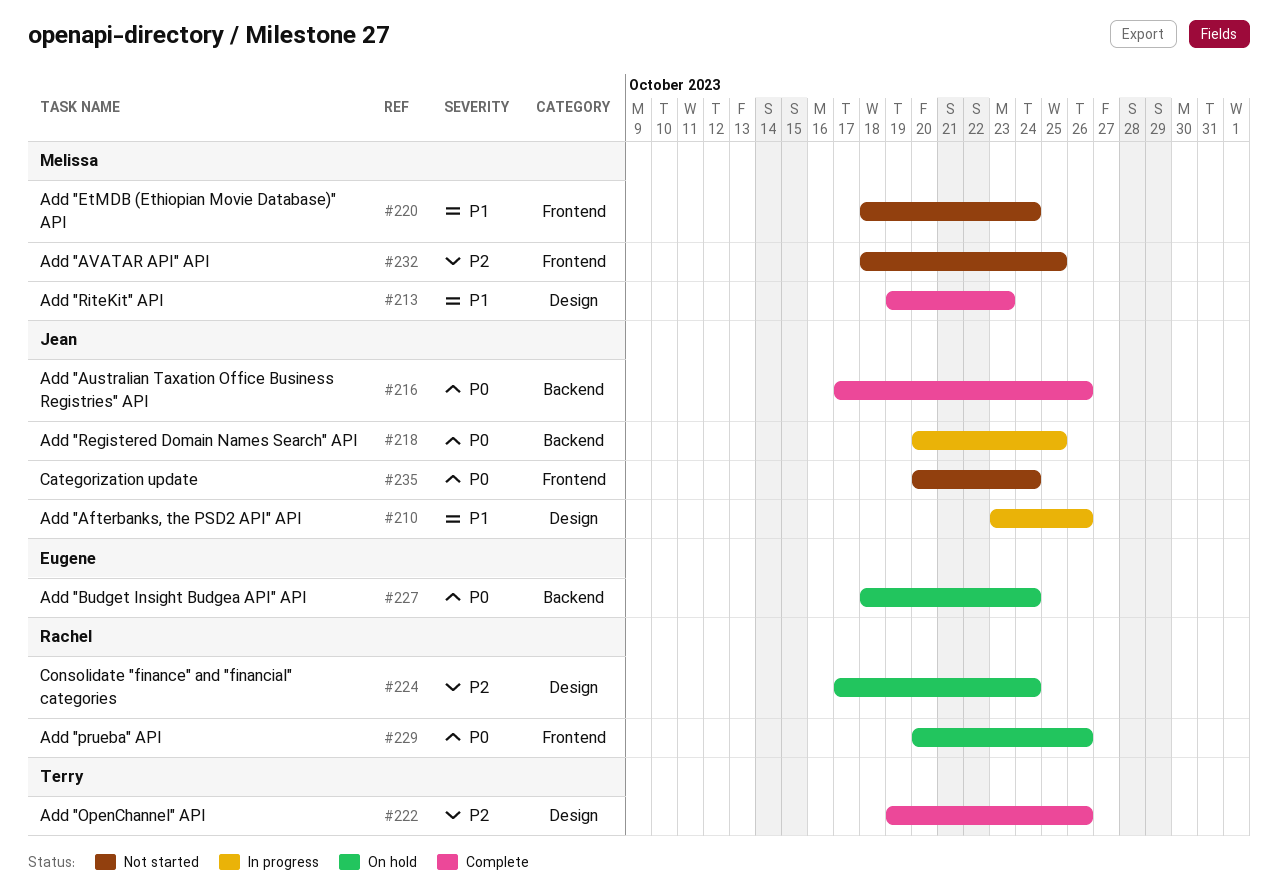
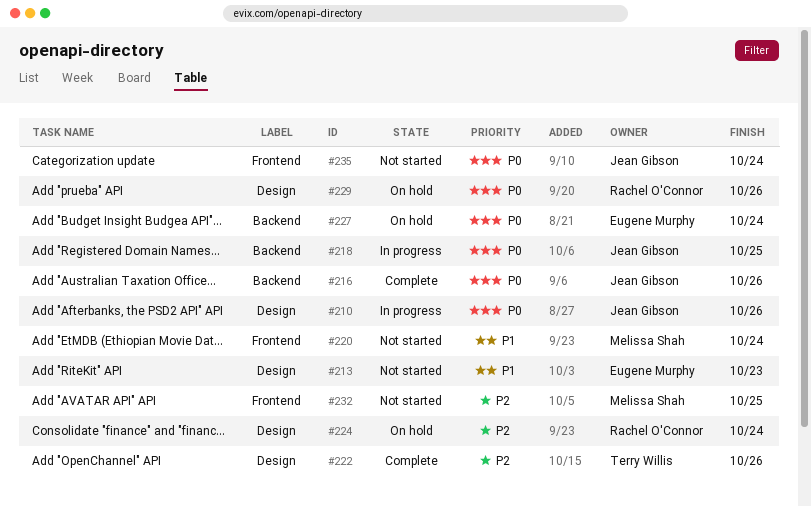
#210, priority: P1 -> P0
#213, status: Complete -> Not started
#213, owner: Melissa Shah -> Eugene Murphy
#229, label: Frontend -> Design

